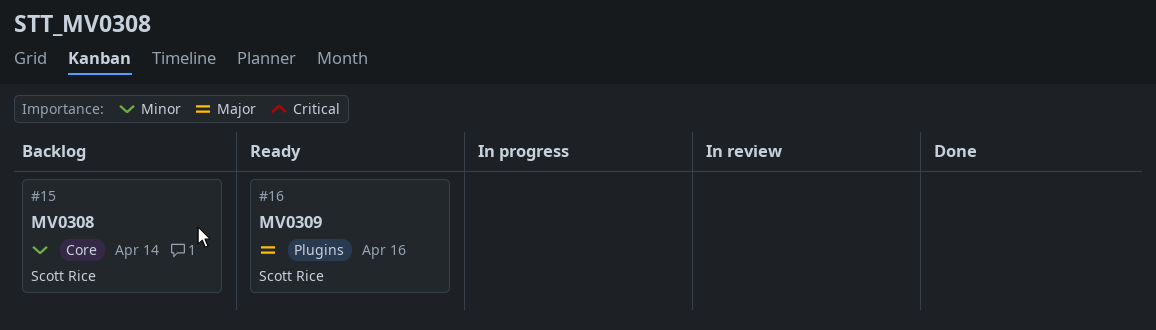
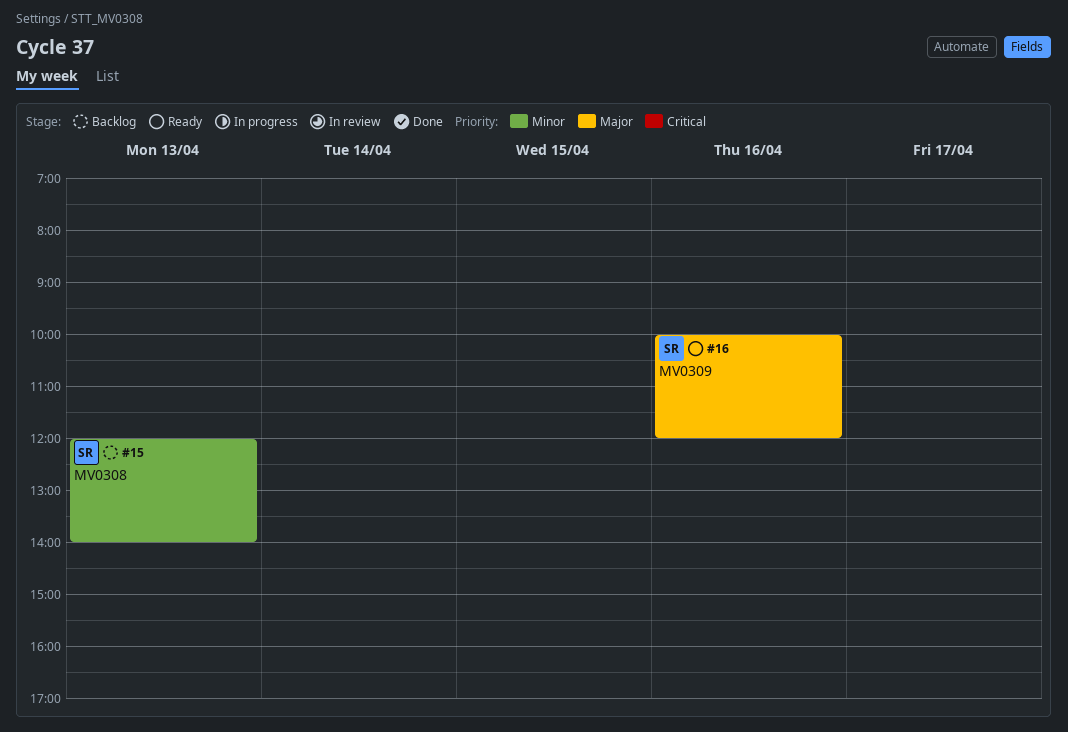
#15, day: Apr 14 -> Apr 13

